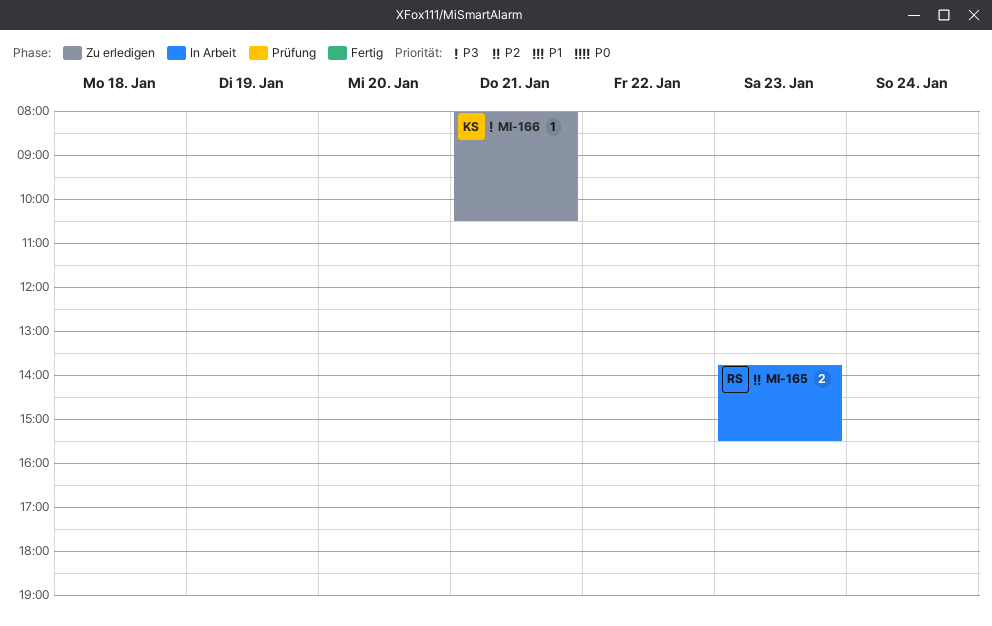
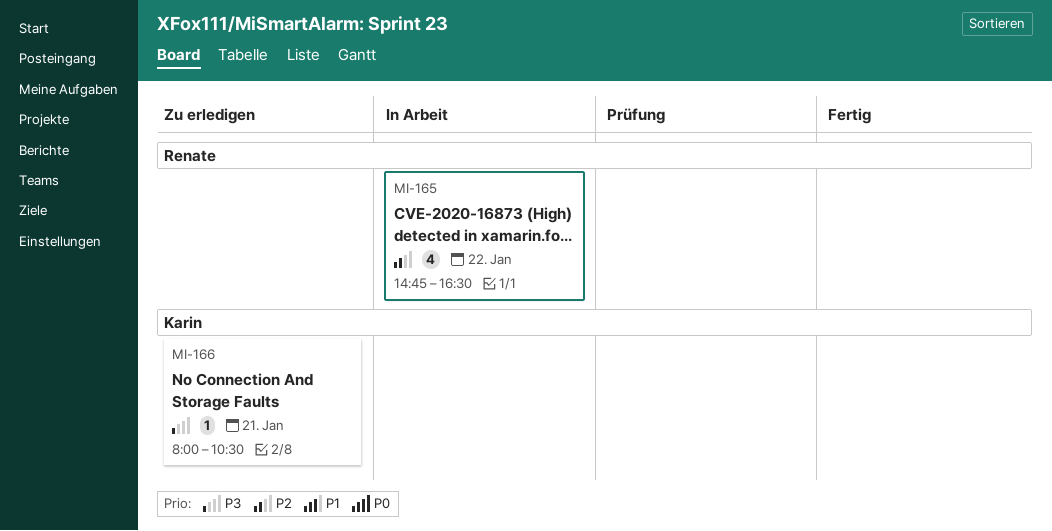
MI-165, estimate: 2 -> 4
MI-165, day: Jan 23 -> Jan 22
MI-165, begins: 13:45 -> 14:45
MI-165, ends: 15:30 -> 16:30

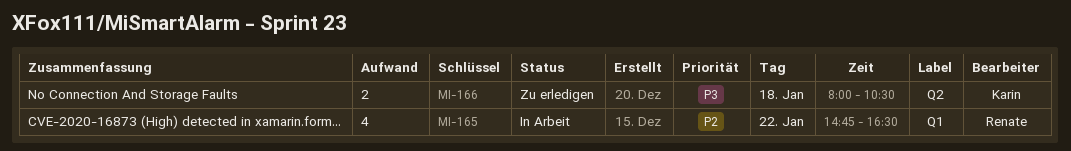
MI-166, estimate: 1 -> 2
MI-166, day: Jan 21 -> Jan 18

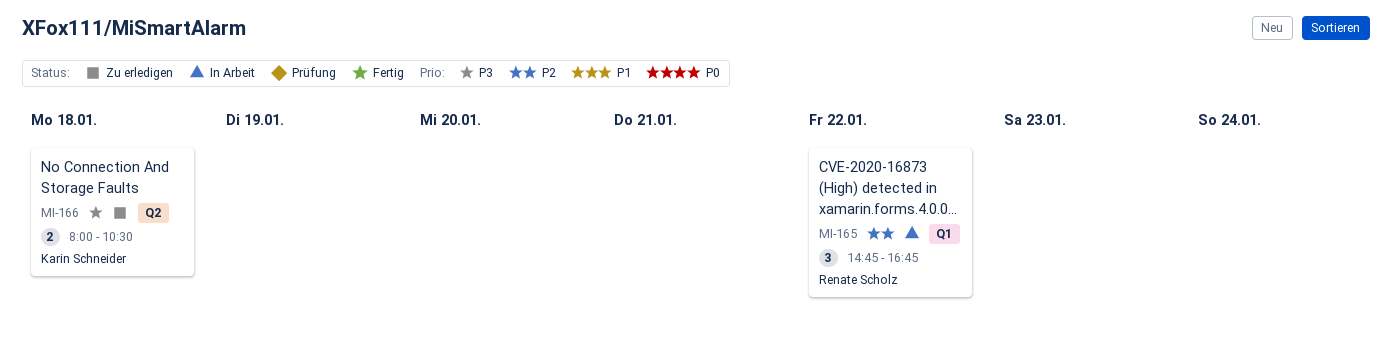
MI-165, estimate: 4 -> 3
MI-165, ends: 16:30 -> 16:45

